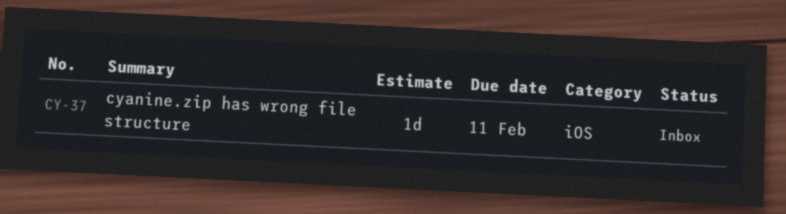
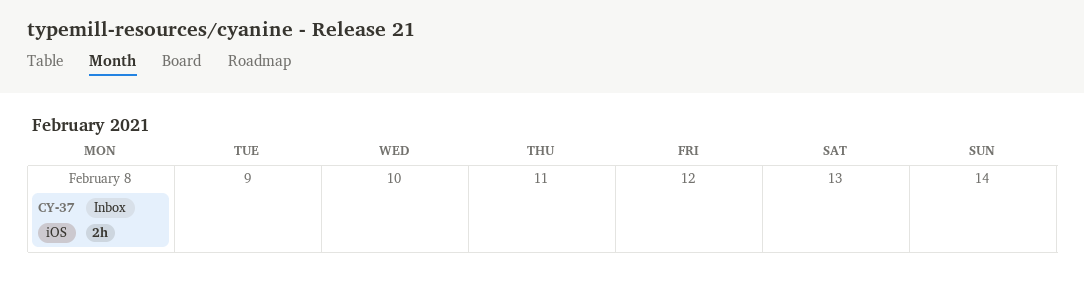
CY-37, estimate: 1d -> 2h
CY-37, due: Feb 11 -> Feb 8

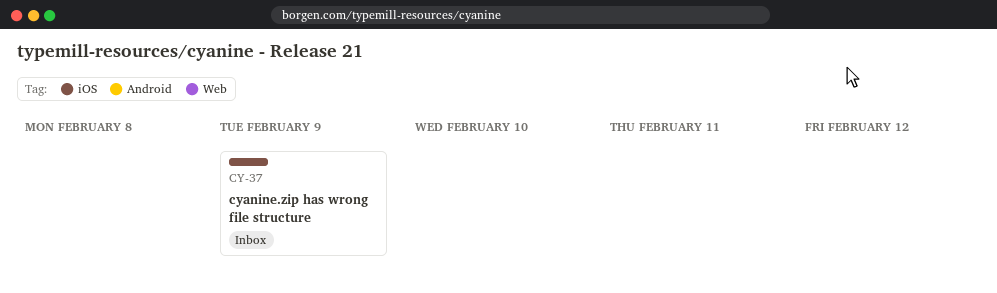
CY-37, due: Feb 8 -> Feb 9

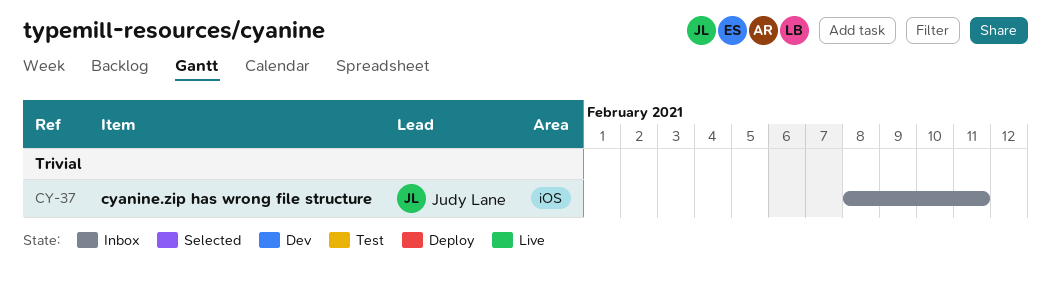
CY-37, due: Feb 9 -> Feb 11

